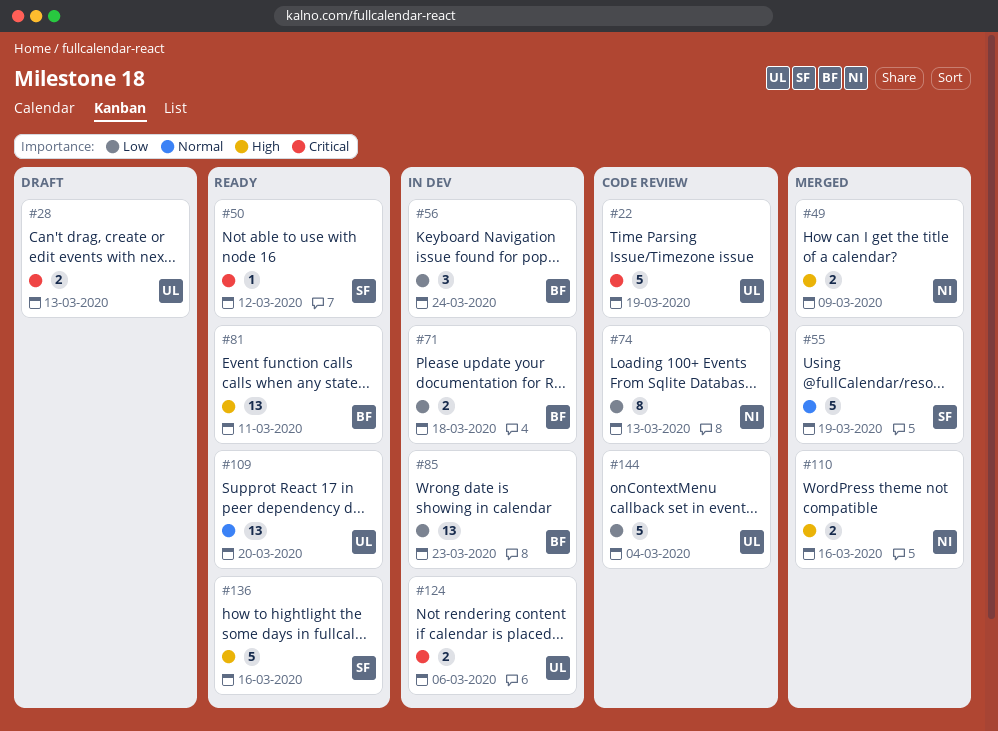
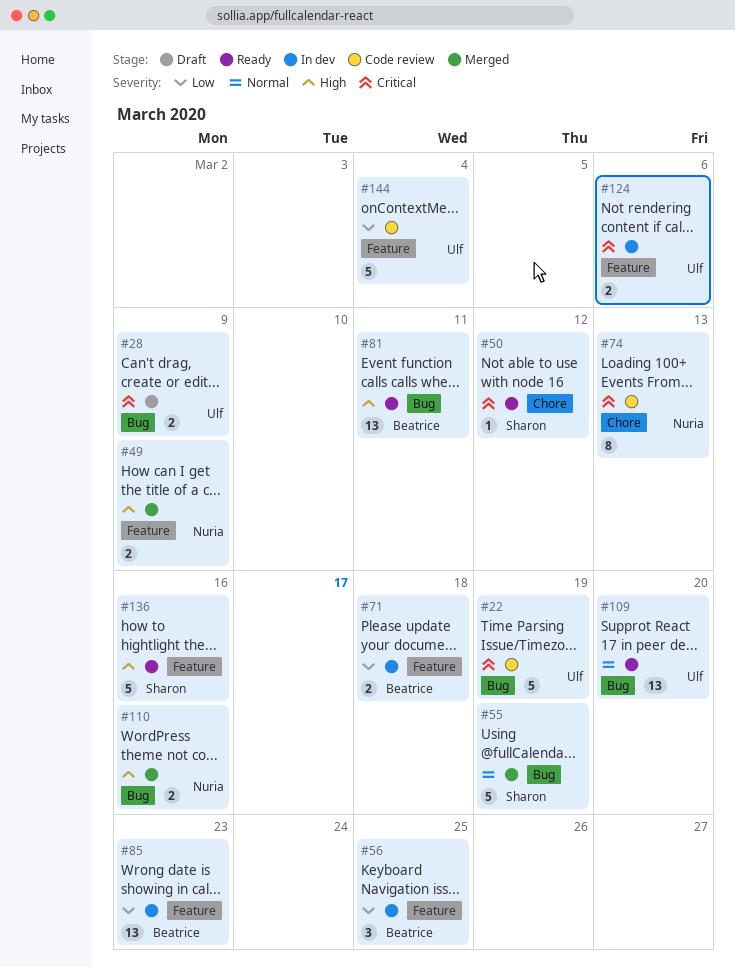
#28, due: Mar 13 -> Mar 9
#56, due: Mar 24 -> Mar 25
#74, priority: Low -> Critical

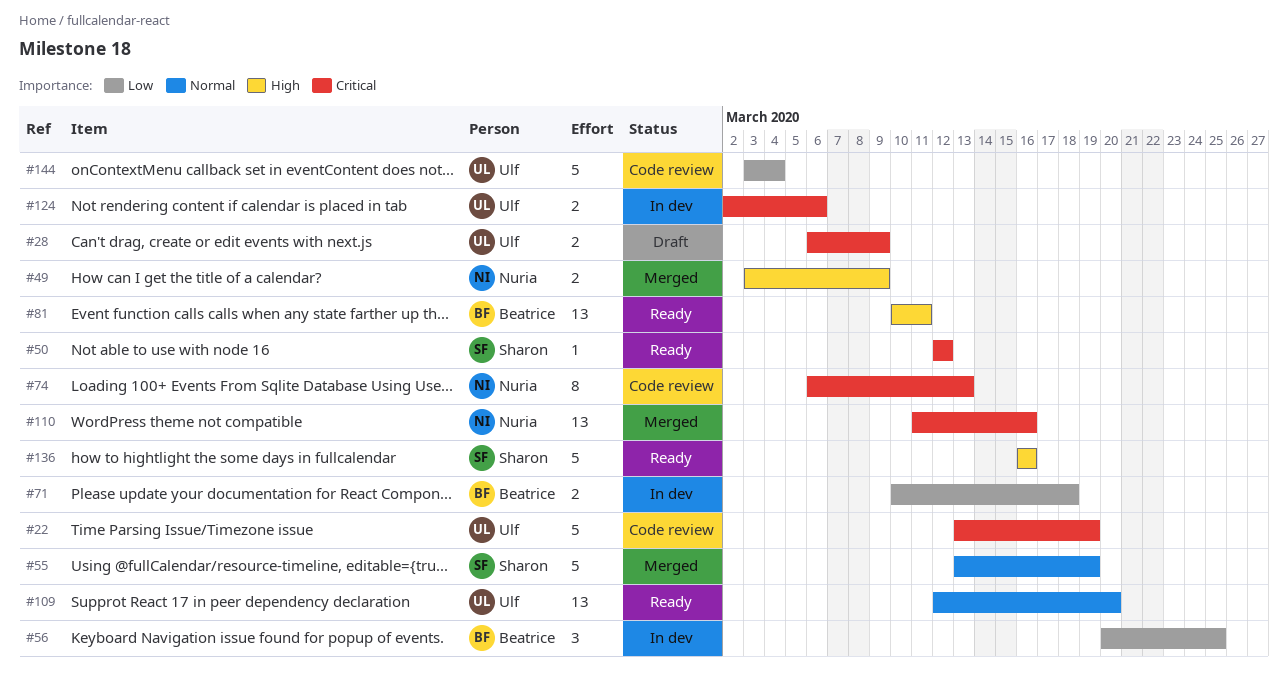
#85: present -> none
#110, priority: High -> Critical
#110, estimate: 2 -> 13

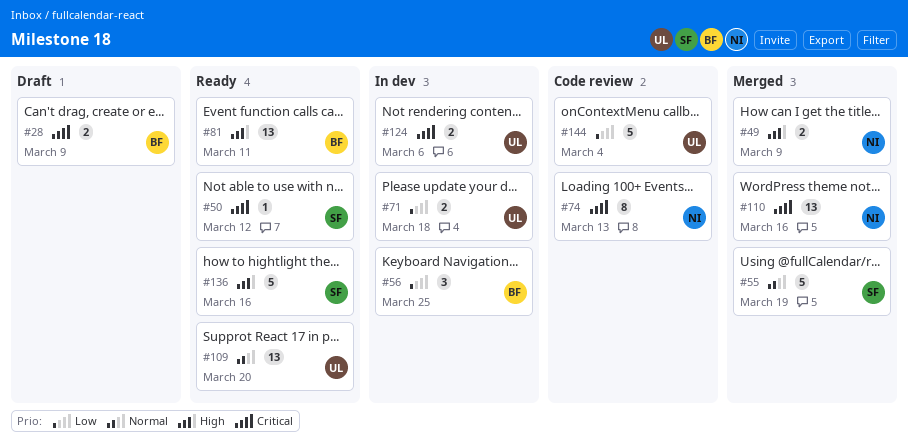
#22: present -> none
#28, owner: Ulf -> Beatrice
#71, owner: Beatrice -> Ulf

